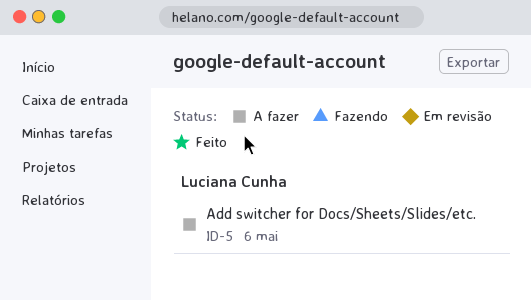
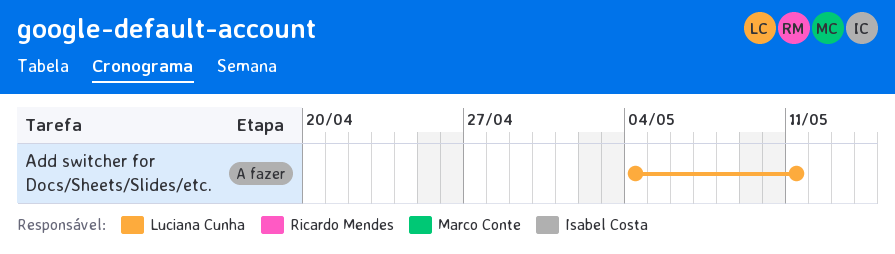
Add switcher for Docs/Sheets/Slides/etc., due: May 6 -> May 11

